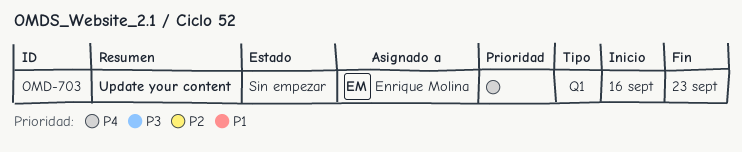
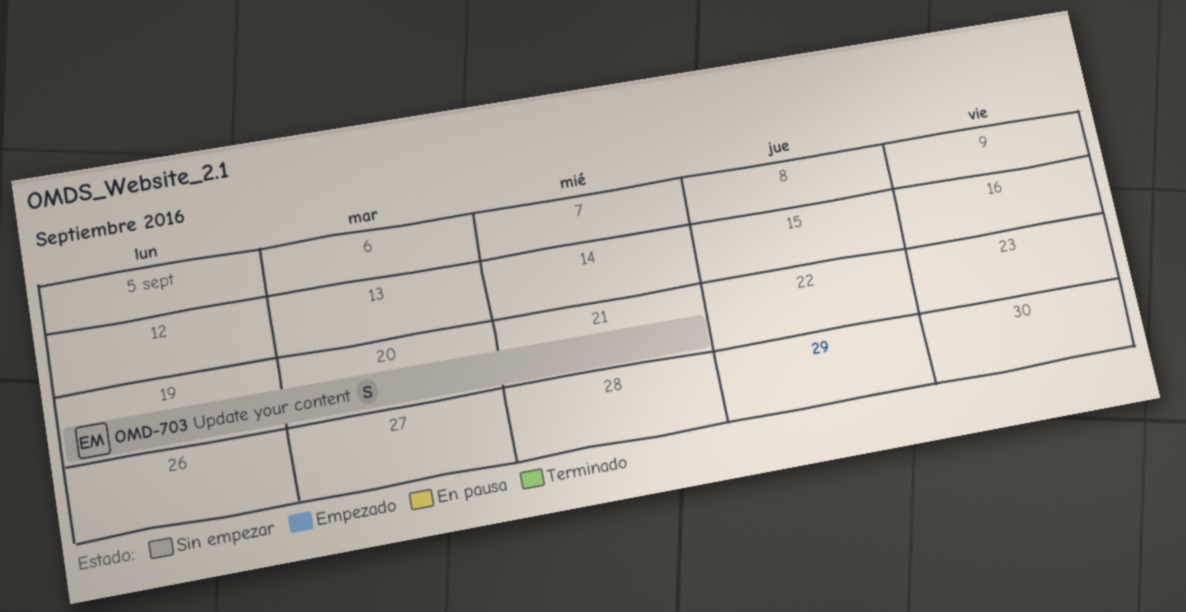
OMD-703, start: Sep 16 -> Sep 19
OMD-703, due: Sep 23 -> Sep 21

